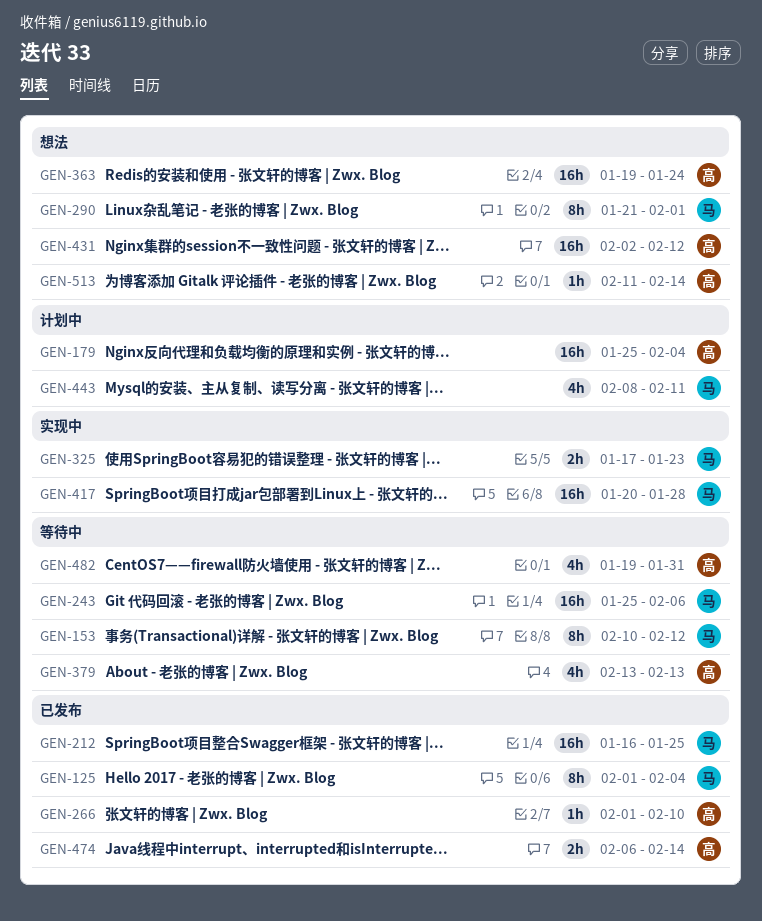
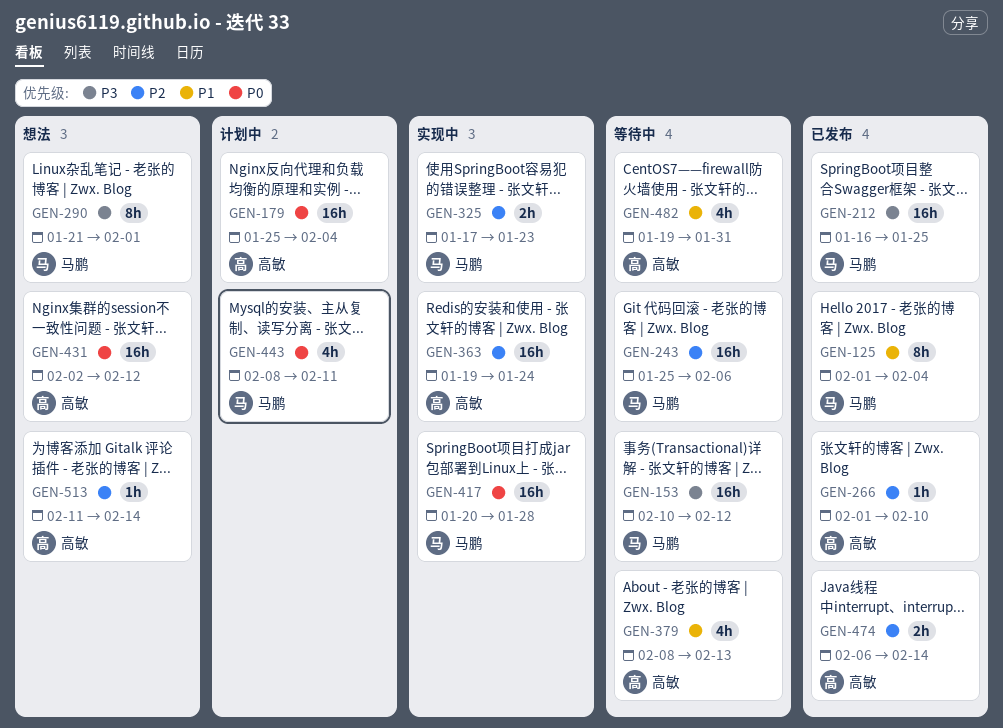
GEN-153, estimate: 8h -> 16h
GEN-363, status: 想法 -> 实现中
GEN-379, start: Feb 13 -> Feb 8

